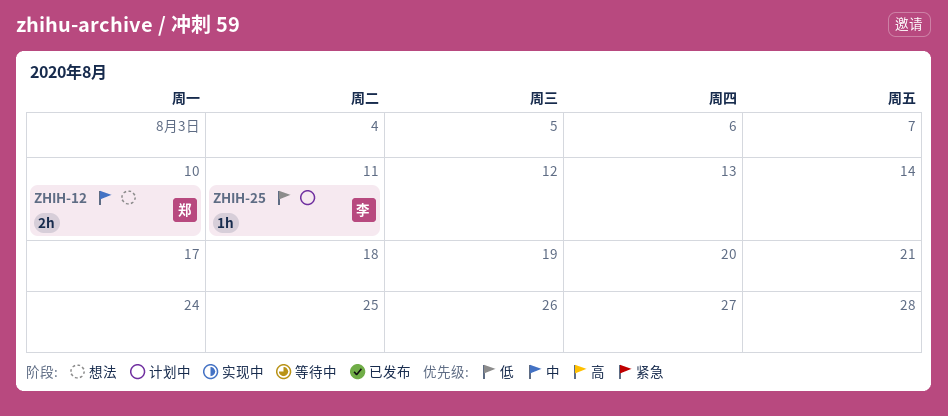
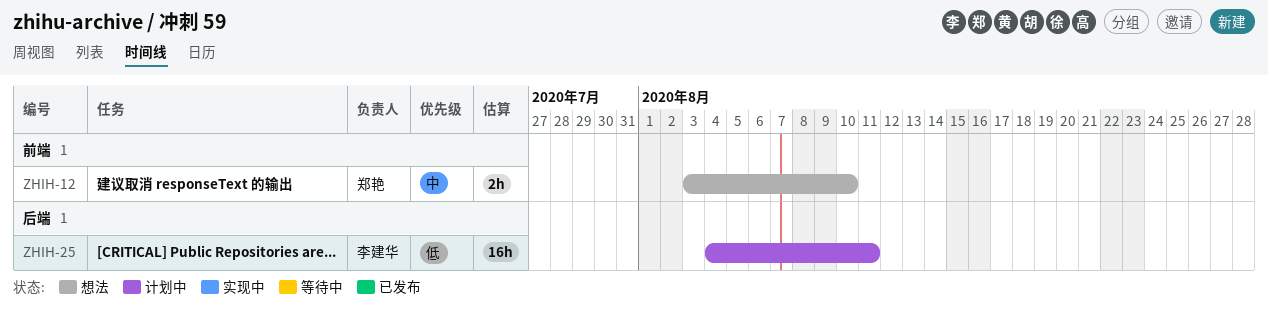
ZHIH-25, estimate: 1h -> 16h

